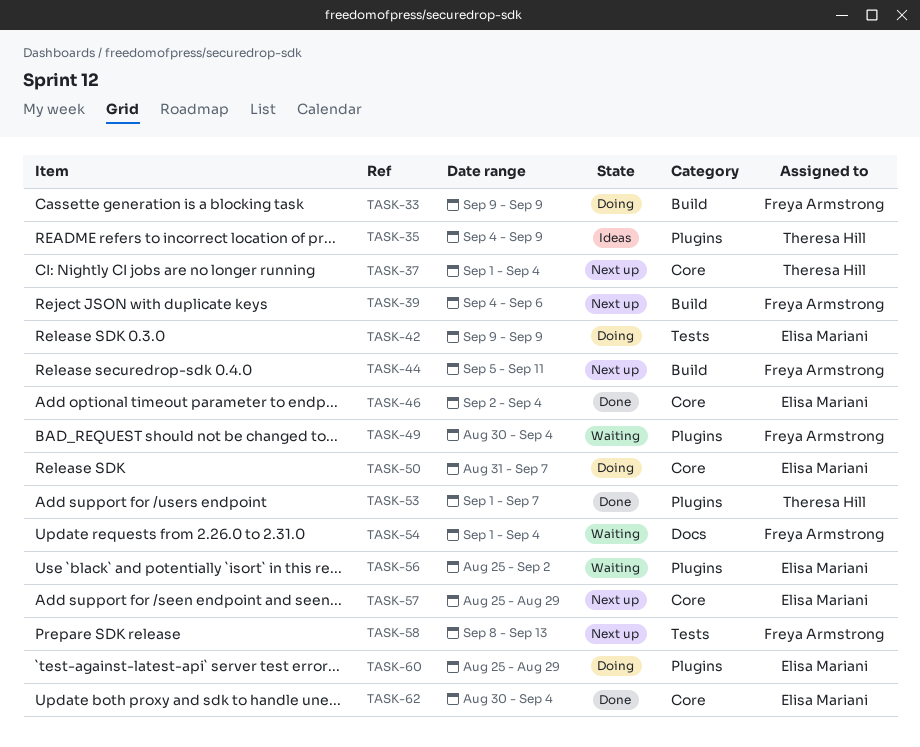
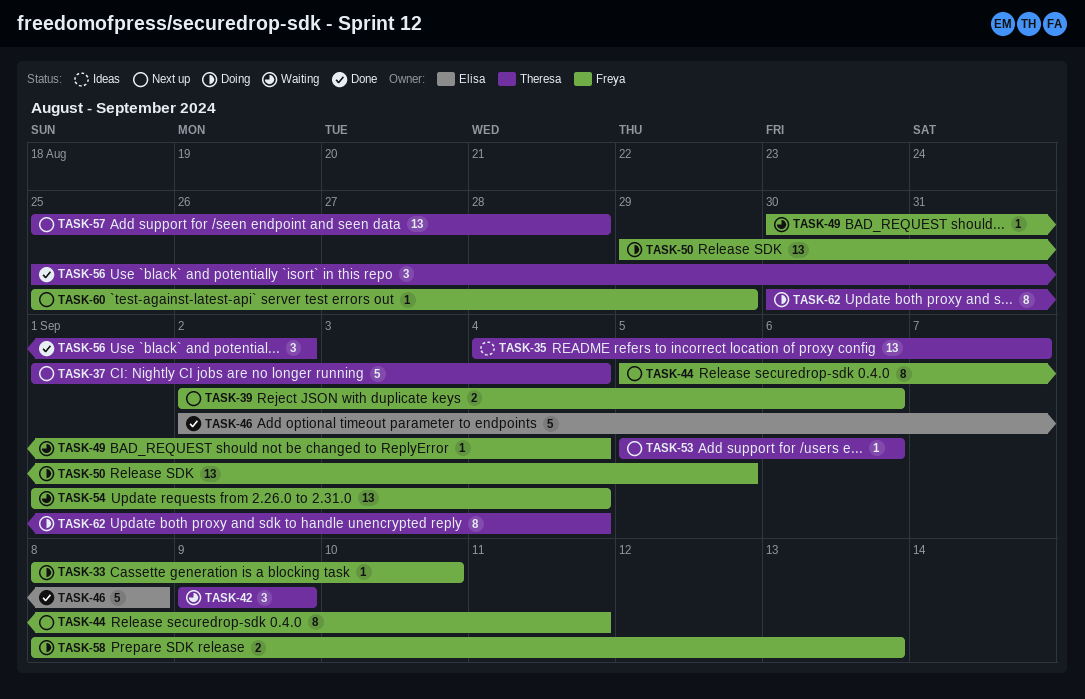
TASK-33, start: Sep 9 -> Sep 8
TASK-33, due: Sep 9 -> Sep 10
TASK-35, due: Sep 9 -> Sep 7
TASK-39, start: Sep 4 -> Sep 2
TASK-42, status: Doing -> Waiting
TASK-42, owner: Elisa Mariani -> Theresa Hill
TASK-46, due: Sep 4 -> Sep 8
TASK-50, owner: Elisa Mariani -> Freya Armstrong
TASK-50, start: Aug 31 -> Aug 29
TASK-50, due: Sep 7 -> Sep 5
TASK-53, status: Done -> Next up
TASK-53, start: Sep 1 -> Sep 5
TASK-53, due: Sep 7 -> Sep 6
TASK-56, status: Waiting -> Done
TASK-56, owner: Elisa Mariani -> Theresa Hill
TASK-57, owner: Elisa Mariani -> Theresa Hill
TASK-57, due: Aug 29 -> Aug 28
TASK-58, status: Next up -> Doing
TASK-60, status: Doing -> Next up
TASK-60, owner: Elisa Mariani -> Freya Armstrong
TASK-62, status: Done -> Doing
TASK-62, owner: Elisa Mariani -> Theresa Hill

